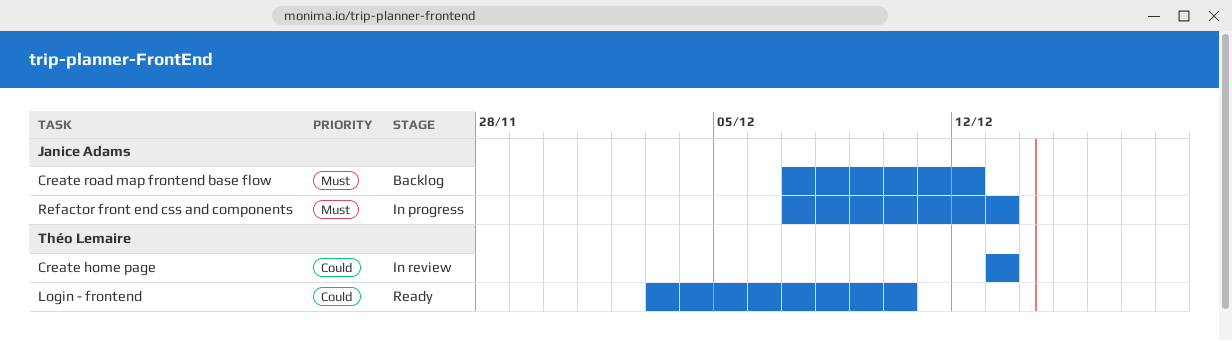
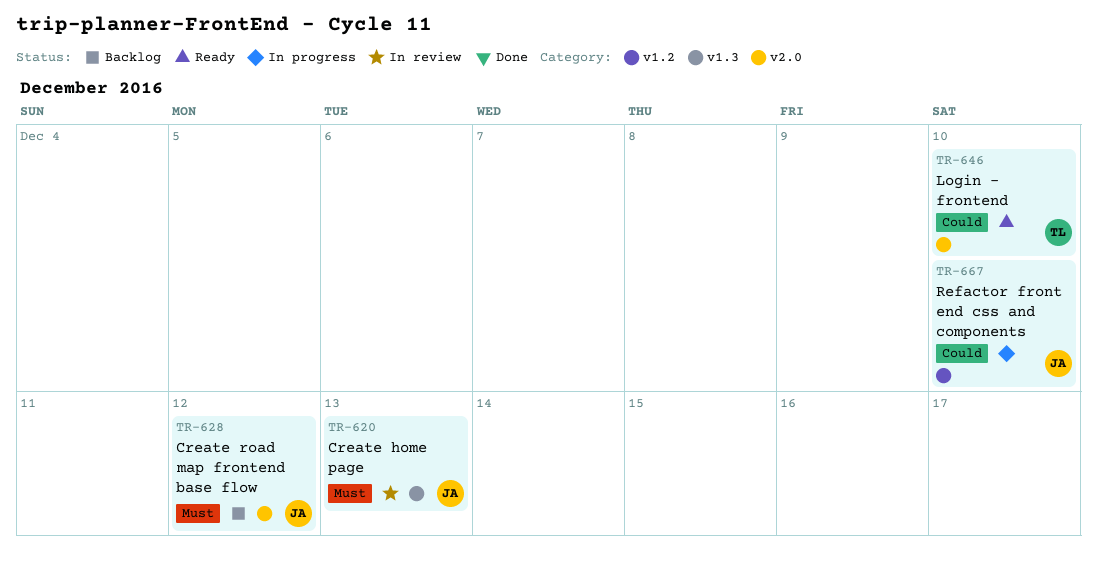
Create home page, owner: Théo Lemaire -> Janice Adams
Create home page, priority: Could -> Must
Refactor front end css and components, priority: Must -> Could
Refactor front end css and components, due: Dec 13 -> Dec 10

